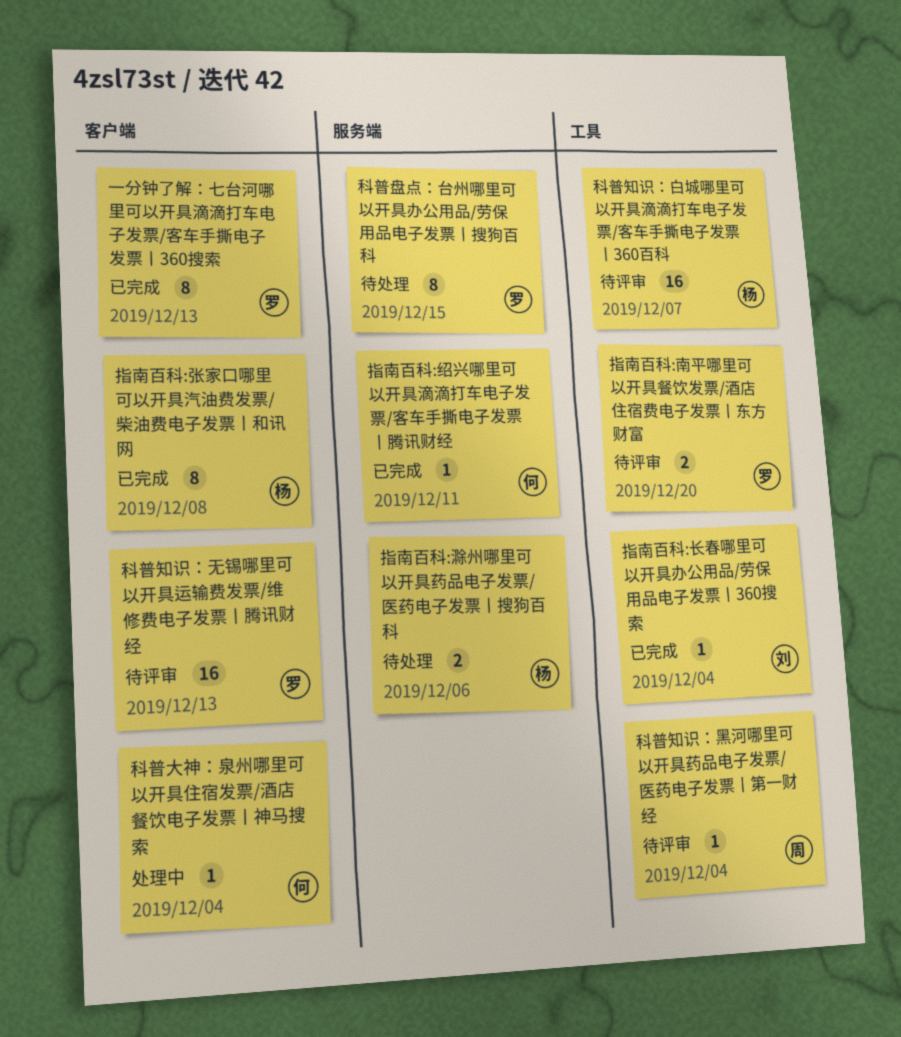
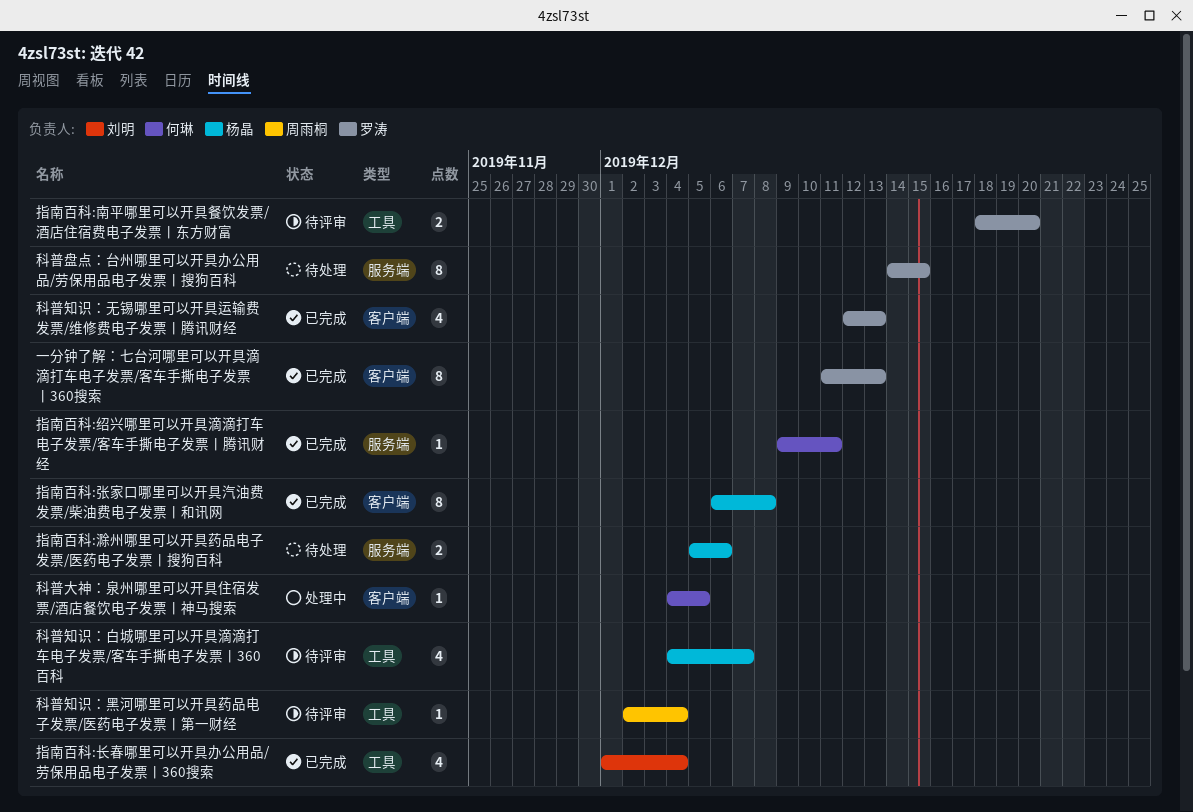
指南百科:长春哪里可以开具办公用品/劳保用品电子发票丨360搜索, estimate: 1 -> 4
科普大神：泉州哪里可以开具住宿发票/酒店餐饮电子发票丨神马搜索, due: Dec 4 -> Dec 5
科普知识：无锡哪里可以开具运输费发票/维修费电子发票丨腾讯财经, status: 待评审 -> 已完成
科普知识：无锡哪里可以开具运输费发票/维修费电子发票丨腾讯财经, estimate: 16 -> 4
科普知识：白城哪里可以开具滴滴打车电子发票/客车手撕电子发票丨360百科, estimate: 16 -> 4

